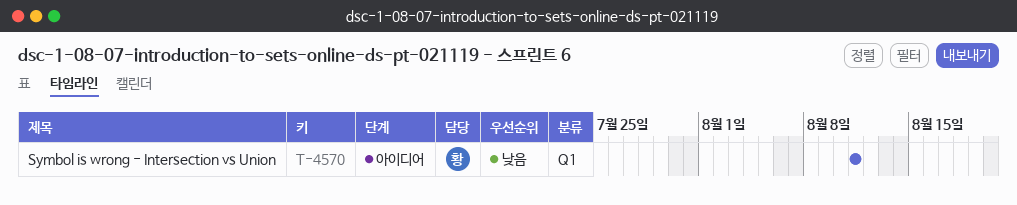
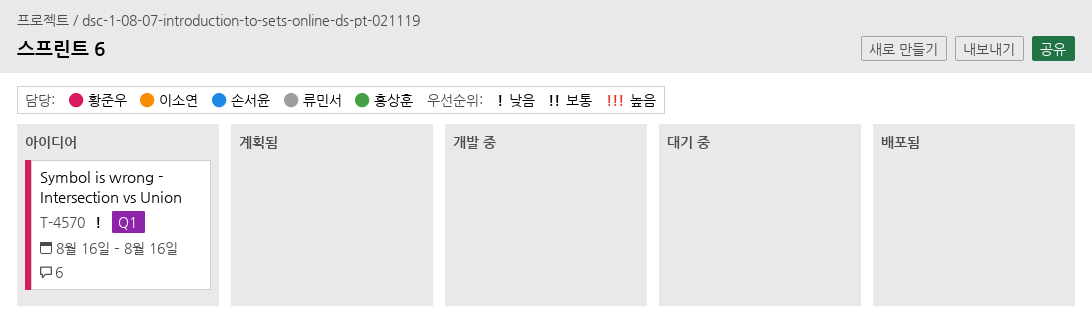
T-4570, start: Aug 11 -> Aug 16
T-4570, due: Aug 11 -> Aug 16

